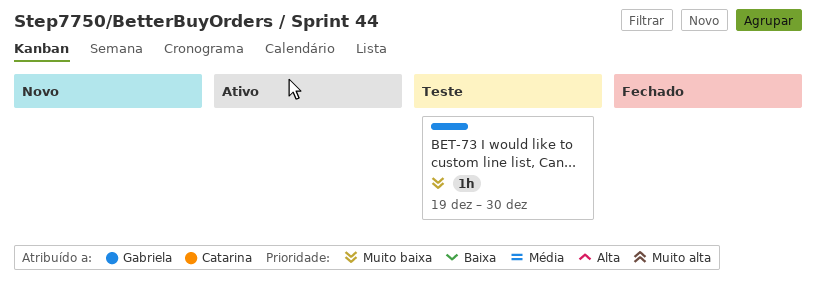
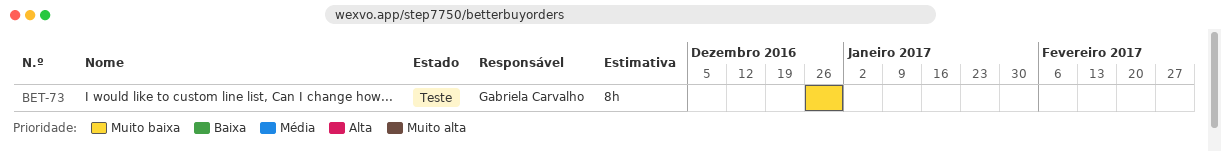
BET-73, estimate: 1h -> 8h
BET-73, start: Dec 19 -> Dec 26

